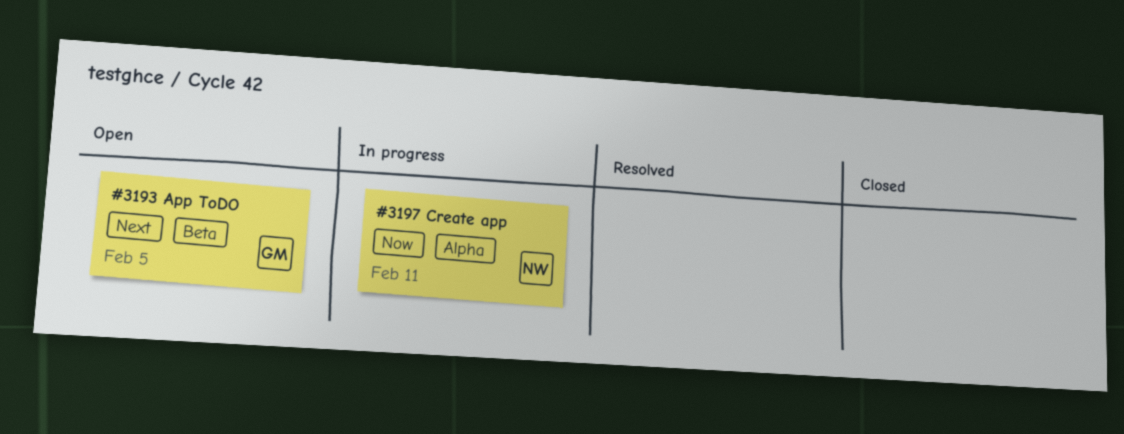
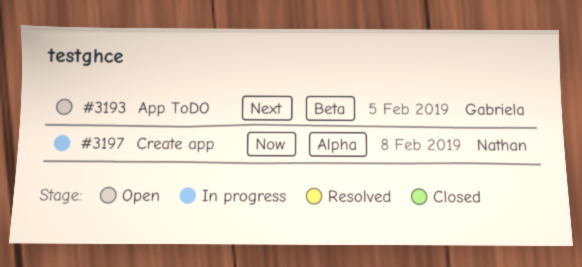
#3197, due: Feb 11 -> Feb 8

